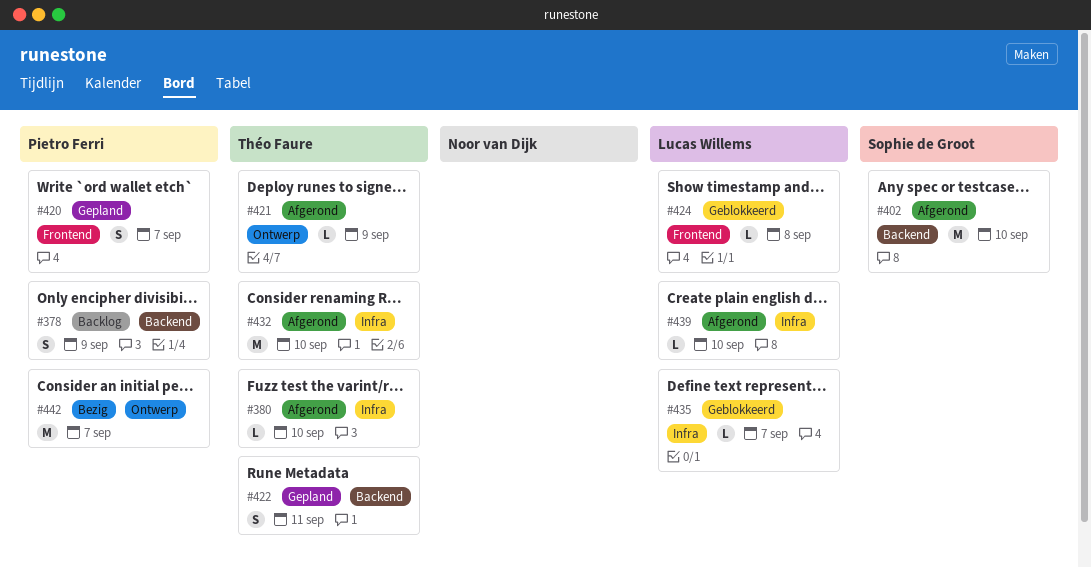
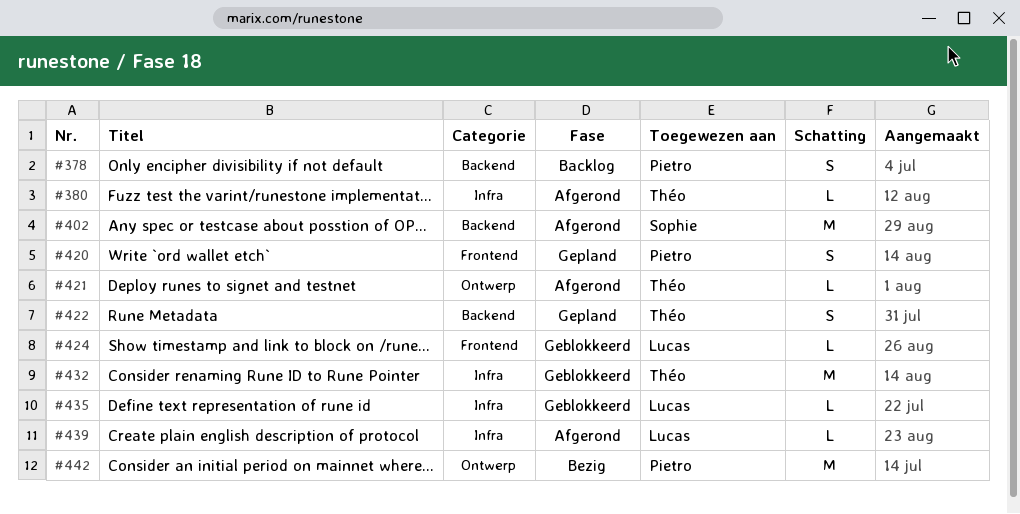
#432, status: Afgerond -> Geblokkeerd

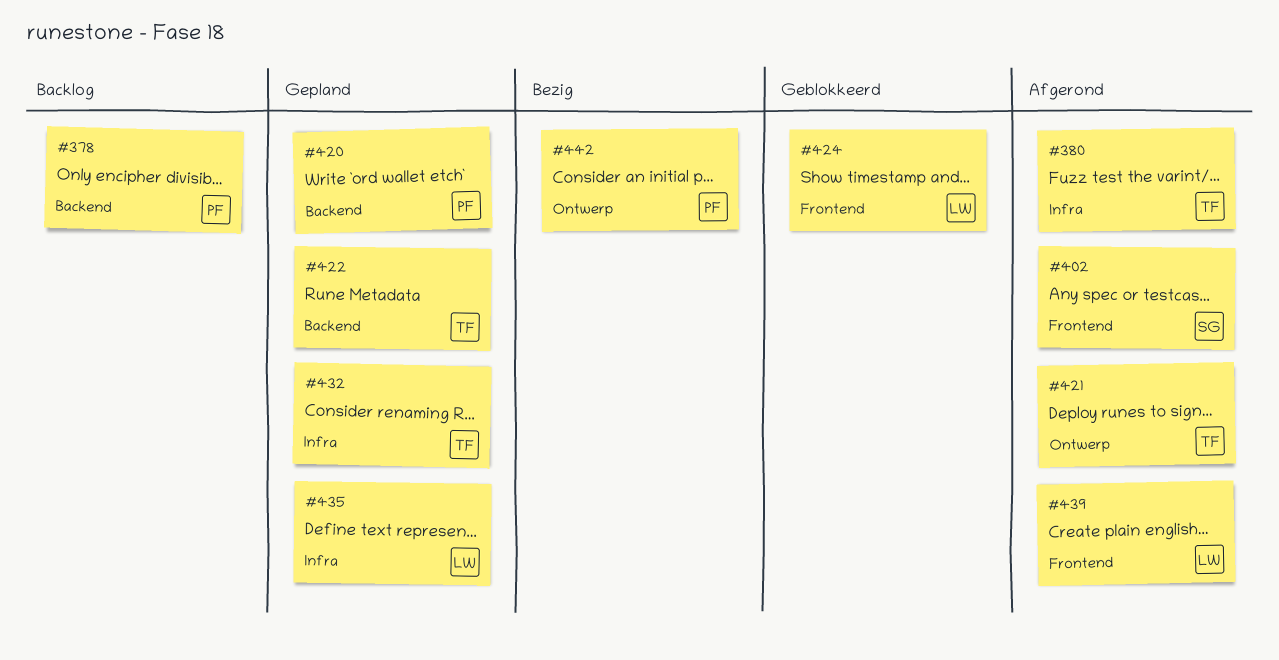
#402, label: Backend -> Frontend
#420, label: Frontend -> Backend
#432, status: Geblokkeerd -> Gepland
#435, status: Geblokkeerd -> Gepland
#439, label: Infra -> Frontend

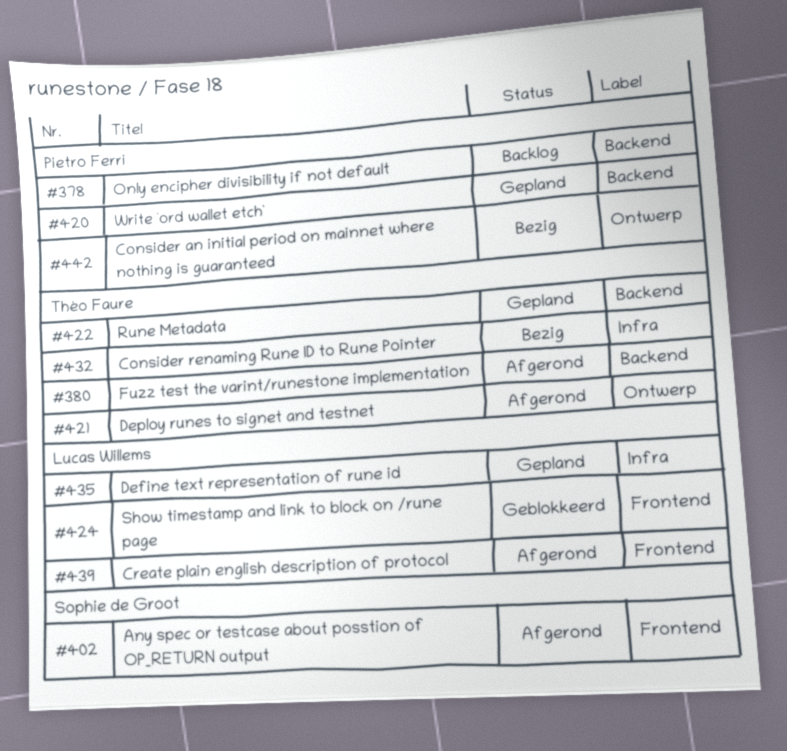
#380, label: Infra -> Backend
#432, status: Gepland -> Bezig

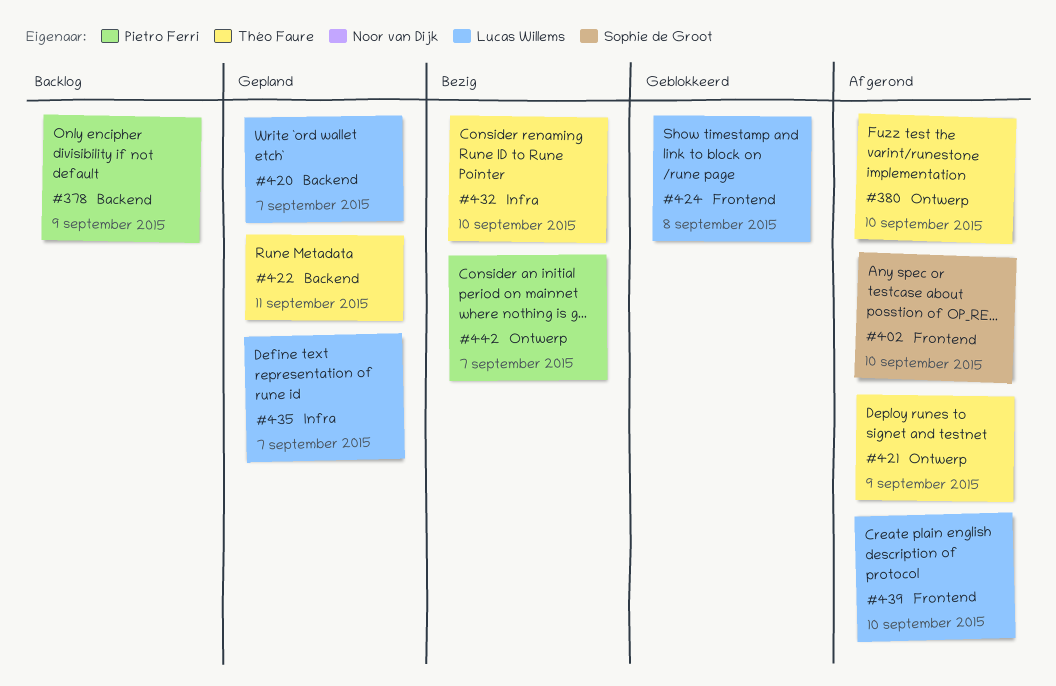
#380, label: Backend -> Ontwerp
#420, owner: Pietro Ferri -> Lucas Willems

